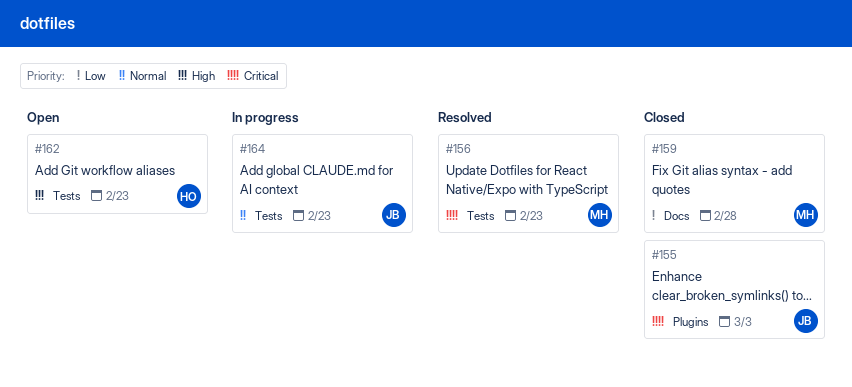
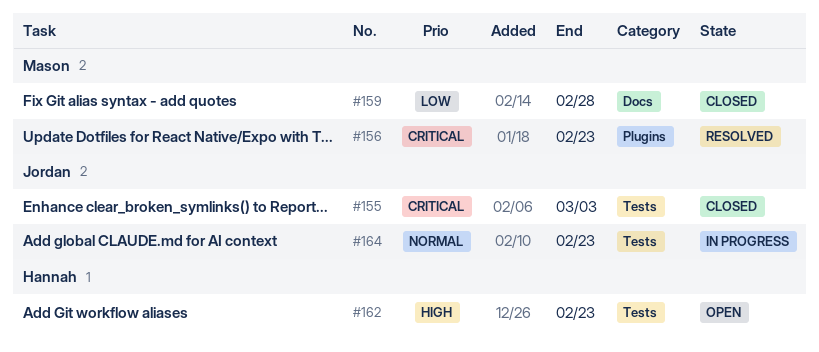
#155, label: Plugins -> Tests
#156, label: Tests -> Plugins

